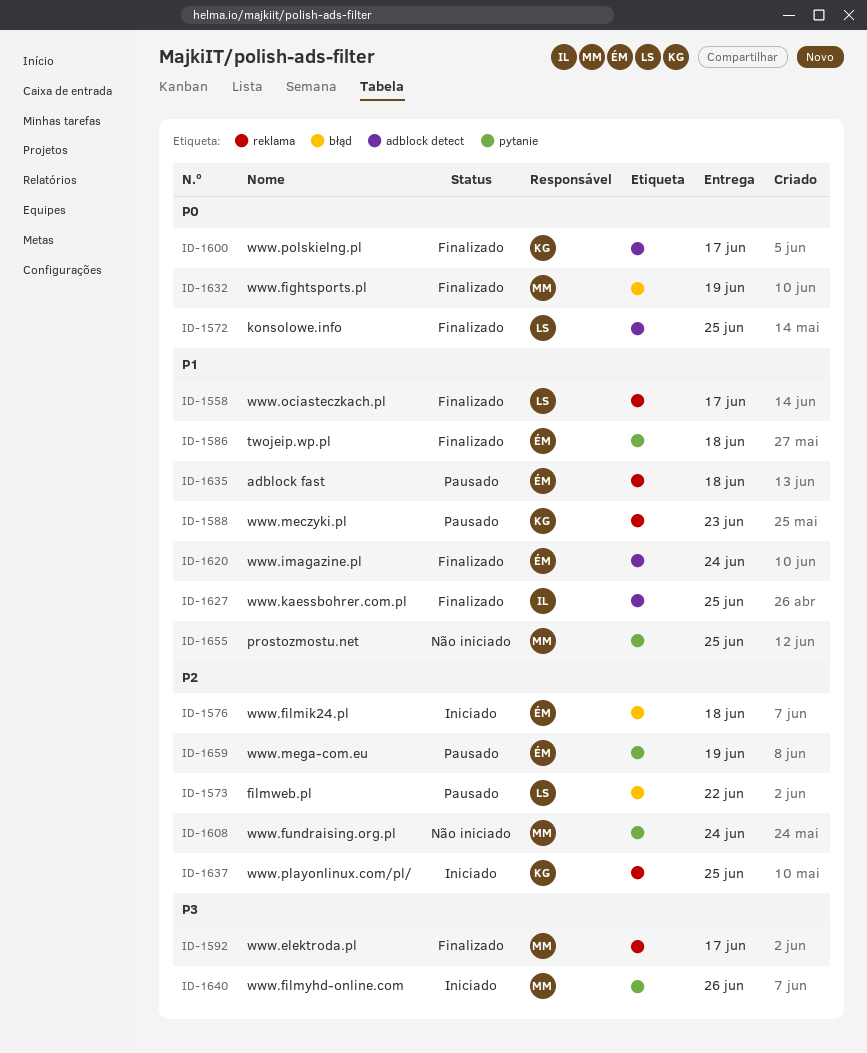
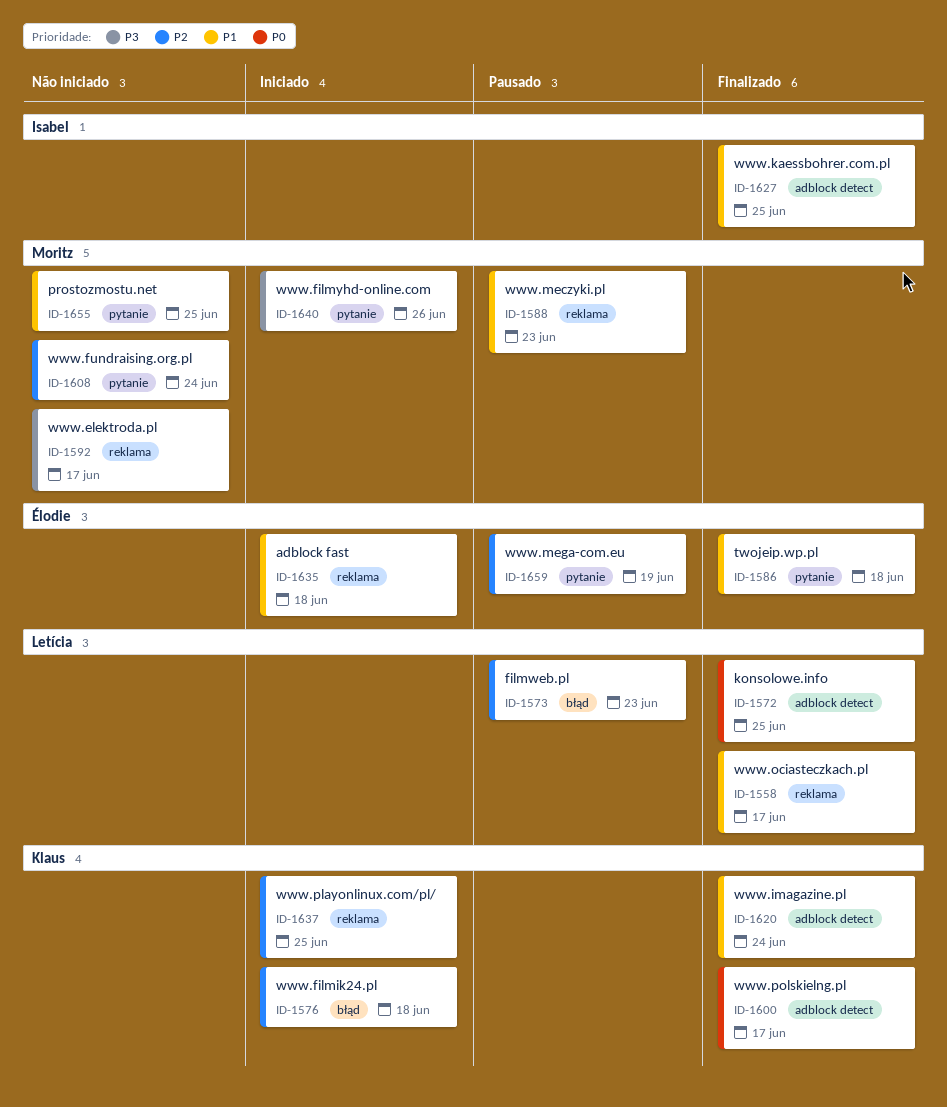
ID-1573, due: Jun 22 -> Jun 23
ID-1576, owner: Élodie -> Klaus
ID-1588, owner: Klaus -> Moritz
ID-1592, status: Finalizado -> Não iniciado
ID-1620, owner: Élodie -> Klaus
ID-1632: present -> none
ID-1635, status: Pausado -> Iniciado

